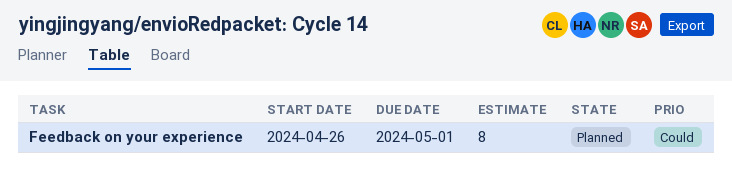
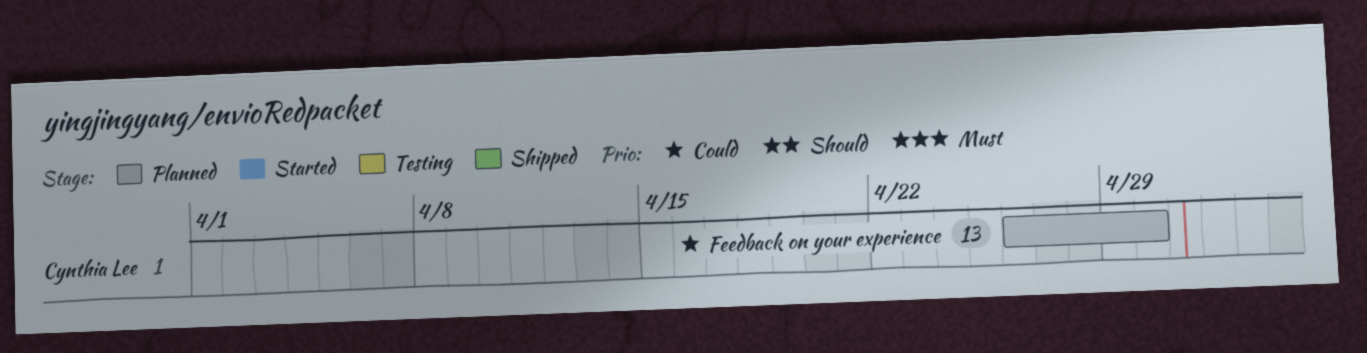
Feedback on your experience, estimate: 8 -> 13
Feedback on your experience, due: May 1 -> Apr 30

